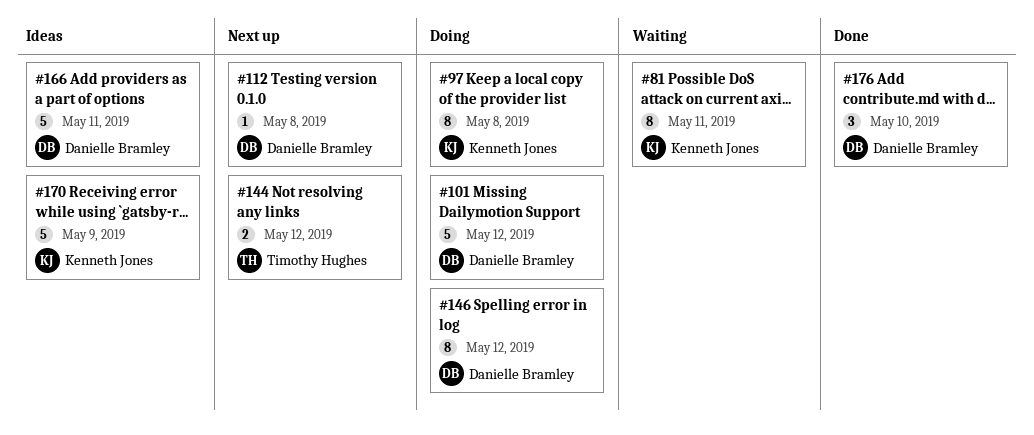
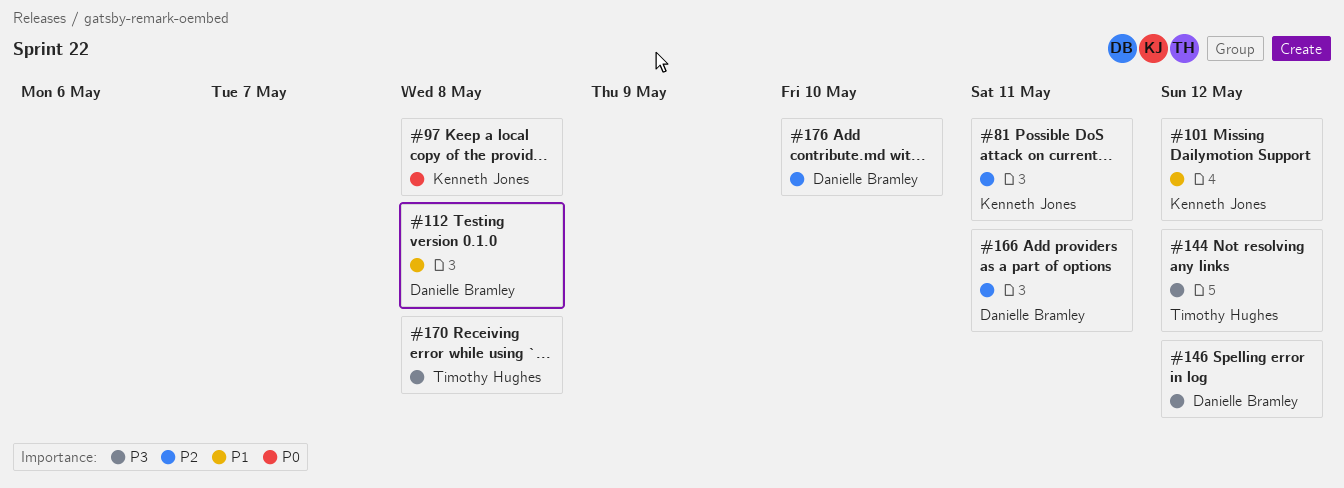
#101, owner: Danielle Bramley -> Kenneth Jones
#170, owner: Kenneth Jones -> Timothy Hughes
#170, due: May 9 -> May 8

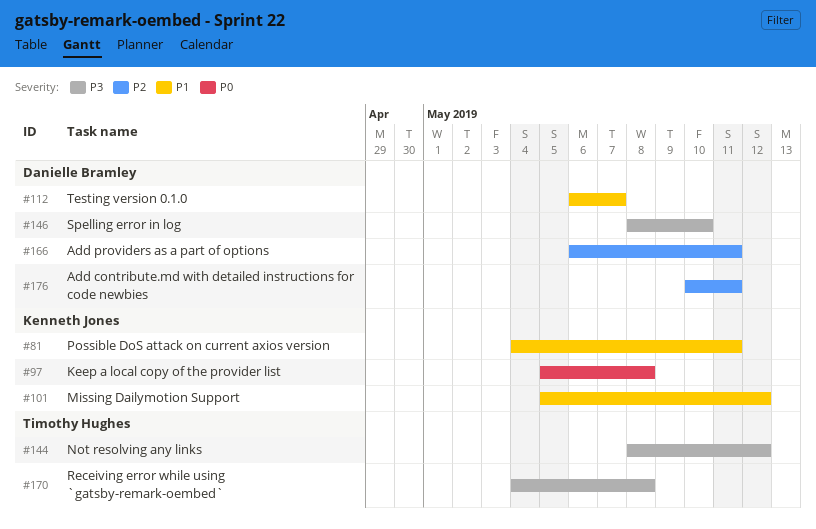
#81, priority: P2 -> P1
#112, due: May 8 -> May 7
#146, due: May 12 -> May 10
#176, due: May 10 -> May 11

